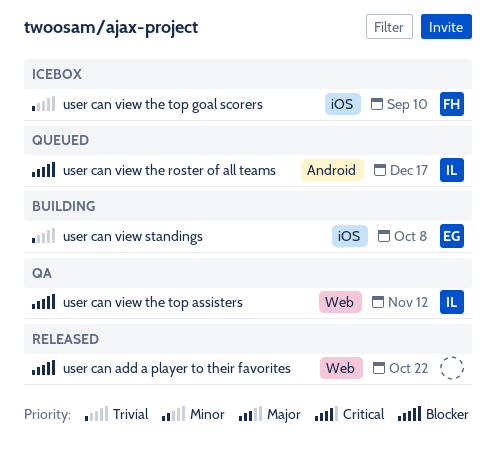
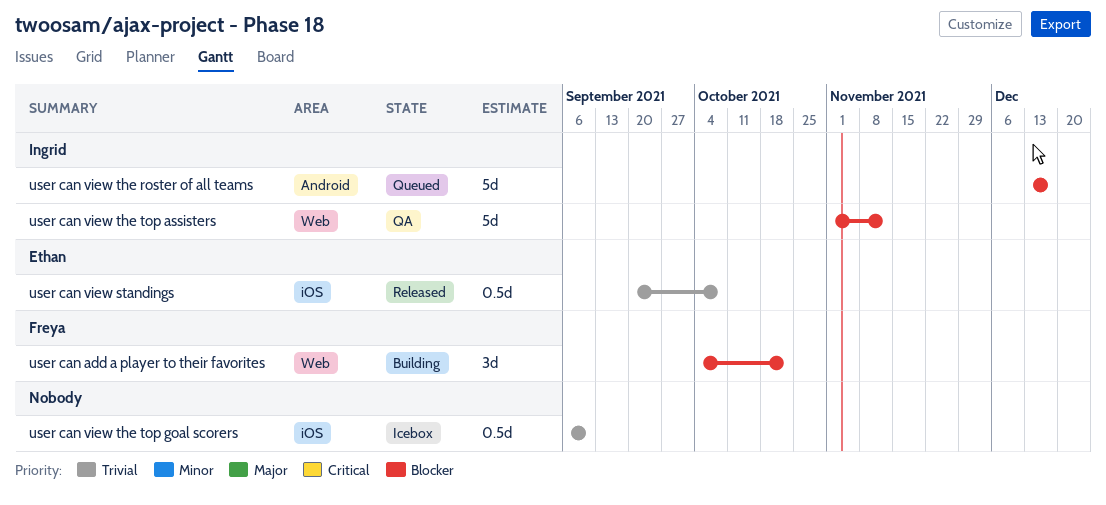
user can add a player to their favorites, status: Released -> Building
user can add a player to their favorites, owner: none -> Freya
user can view standings, status: Building -> Released
user can view the top goal scorers, owner: Freya -> none

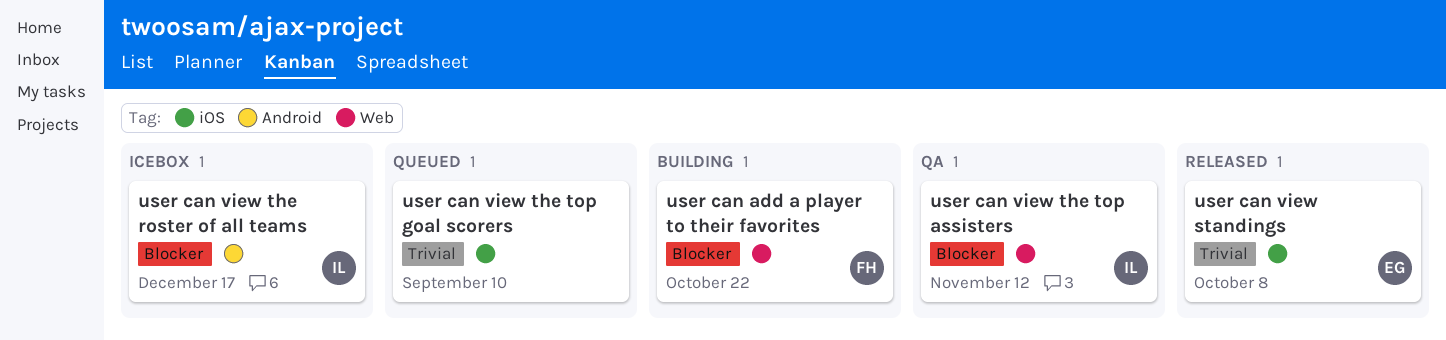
user can view the roster of all teams, status: Queued -> Icebox
user can view the top goal scorers, status: Icebox -> Queued

